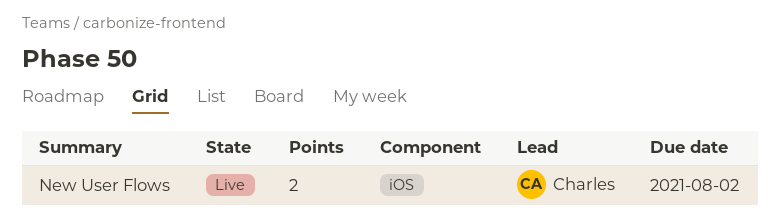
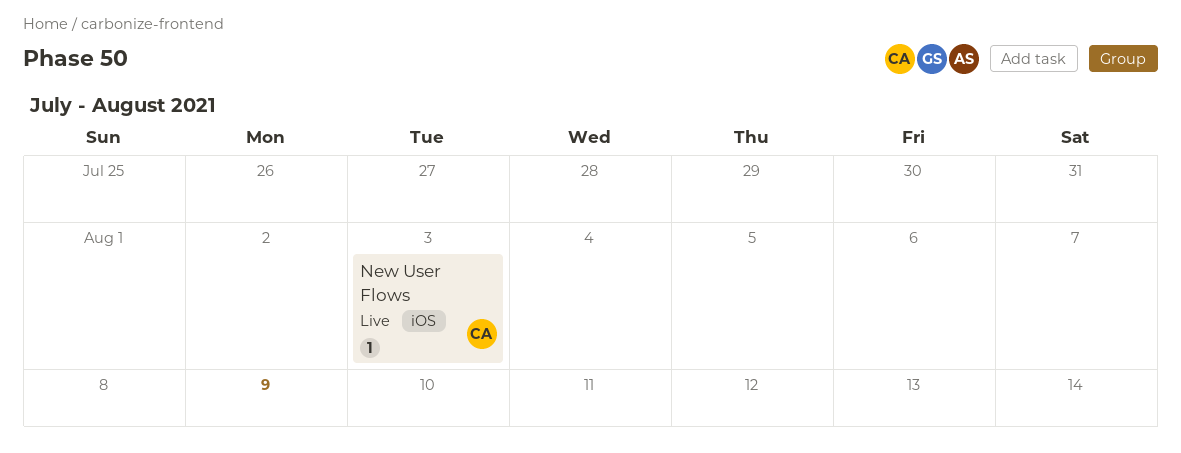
New User Flows, estimate: 2 -> 1
New User Flows, due: Aug 2 -> Aug 3

